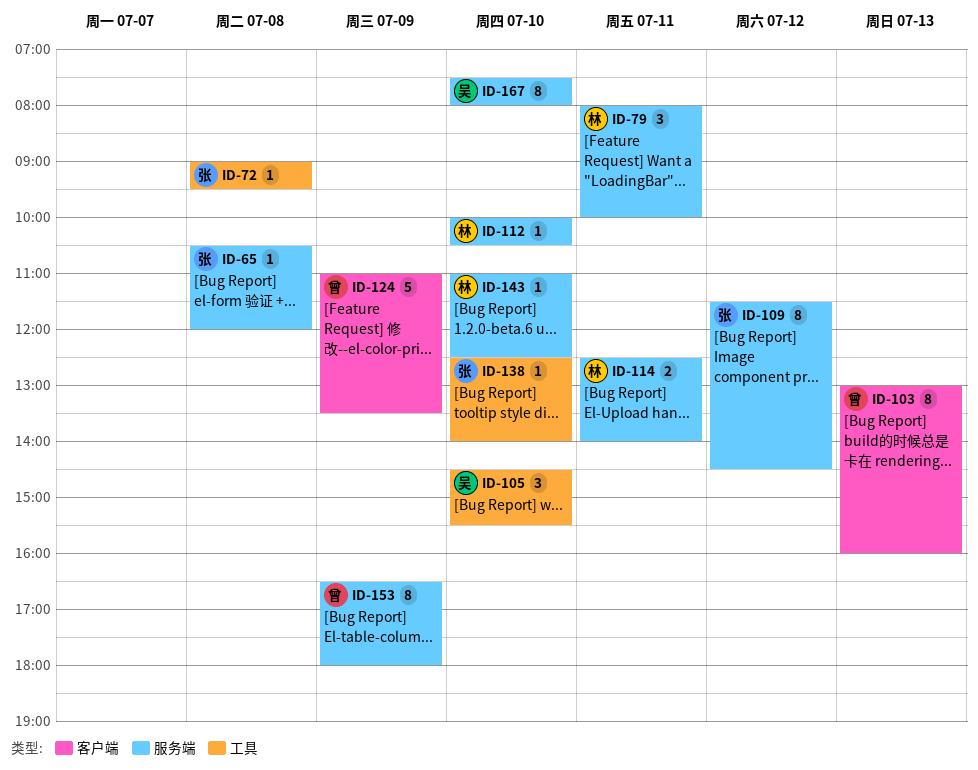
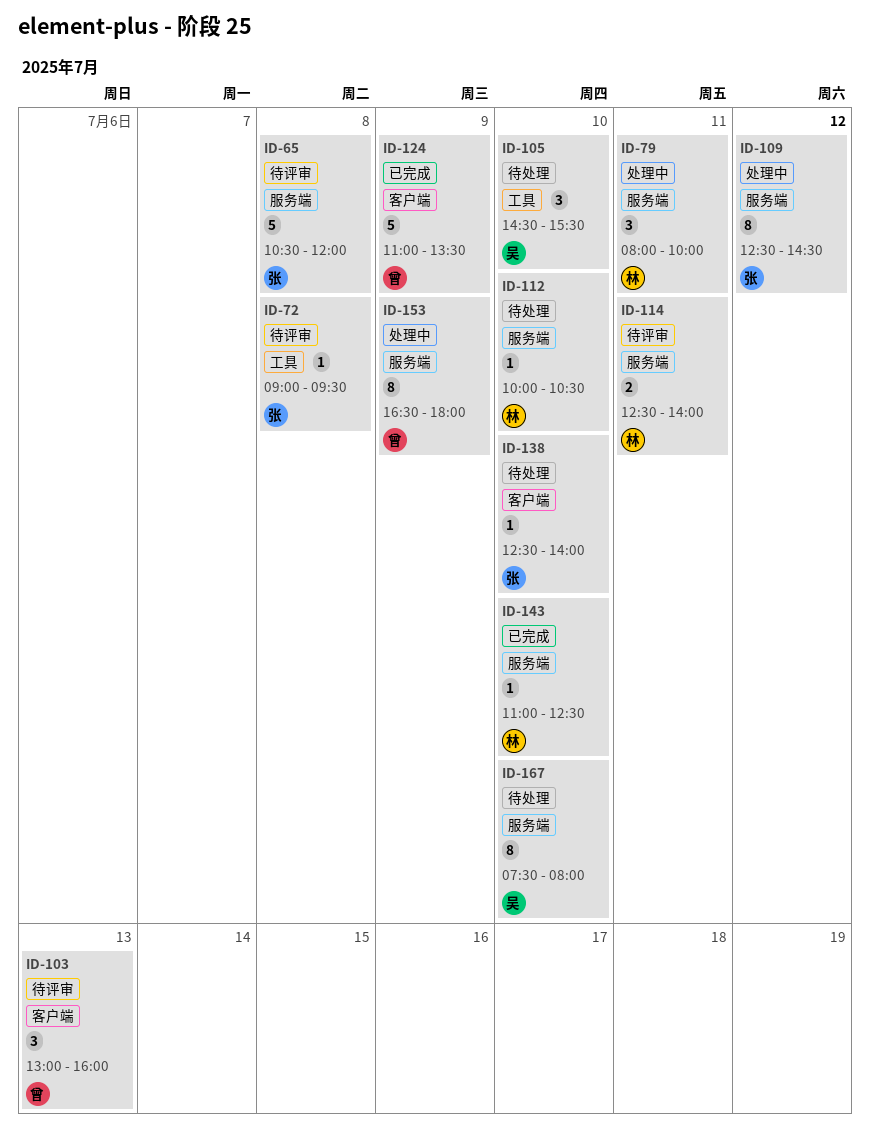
ID-65, estimate: 1 -> 5
ID-103, estimate: 8 -> 3
ID-109, begins: 11:30 -> 12:30
ID-138, label: 工具 -> 客户端

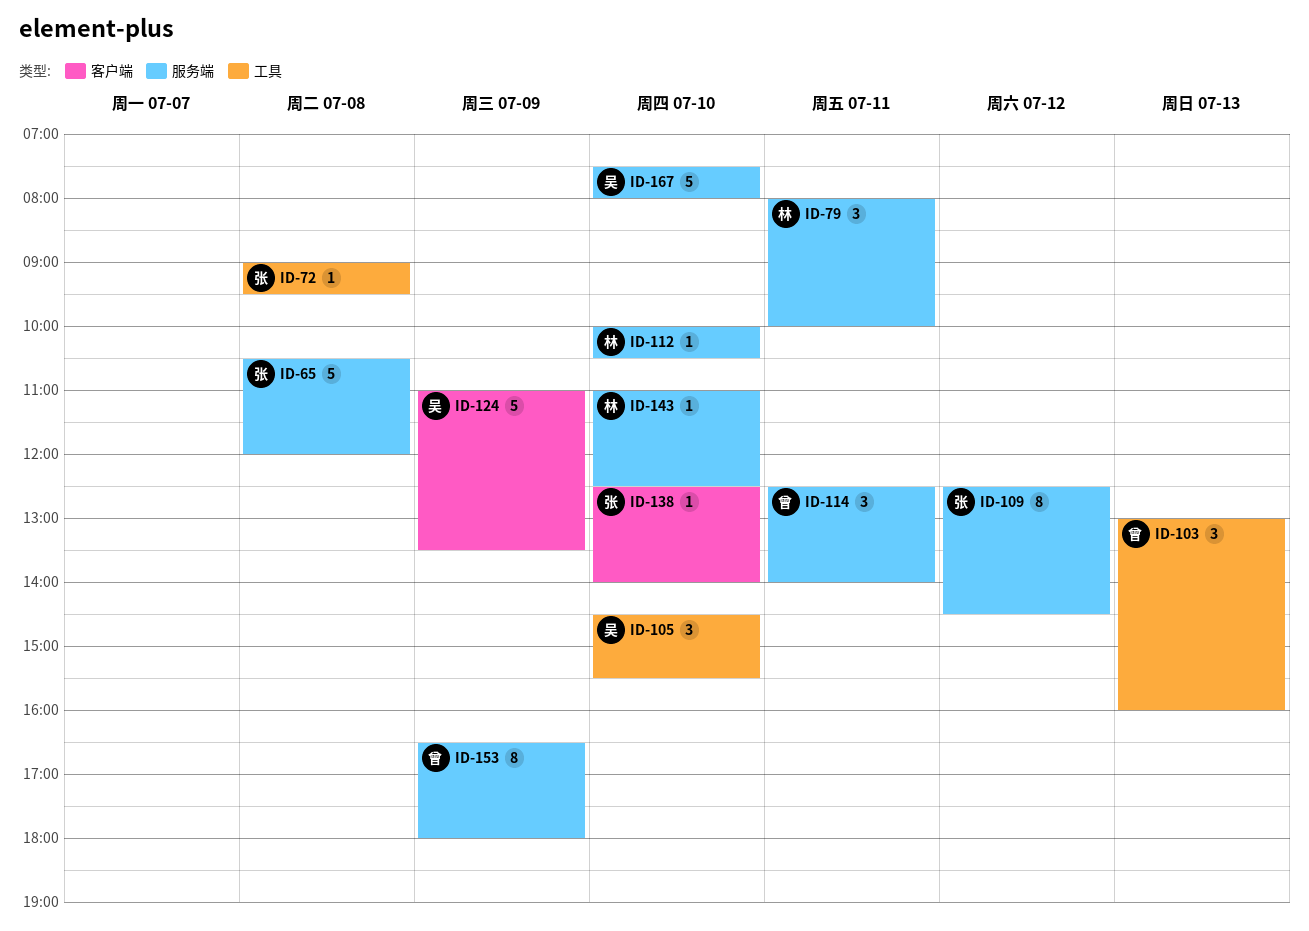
ID-103, label: 客户端 -> 工具
ID-114, owner: 林 -> 曾
ID-114, estimate: 2 -> 3
ID-124, owner: 曾 -> 吴
ID-167, estimate: 8 -> 5

